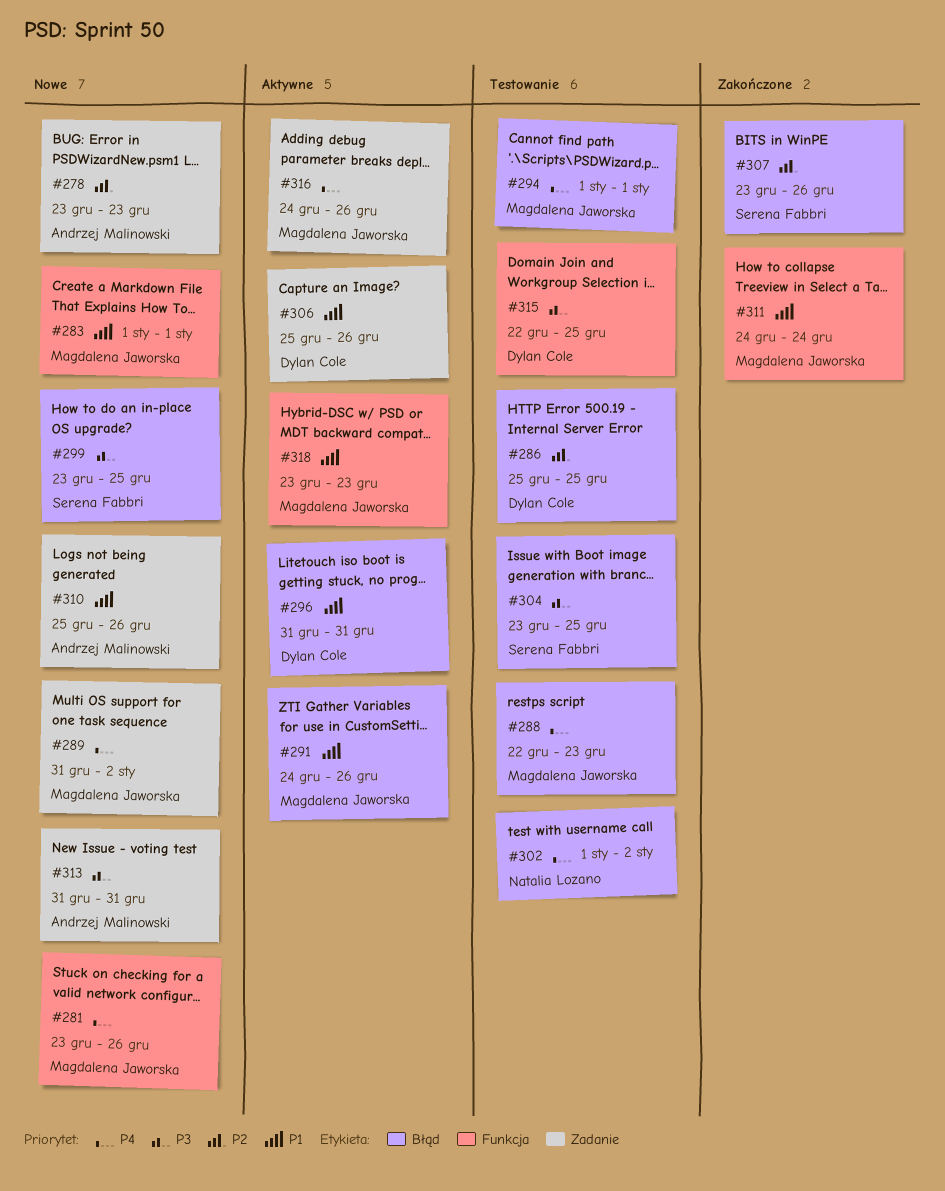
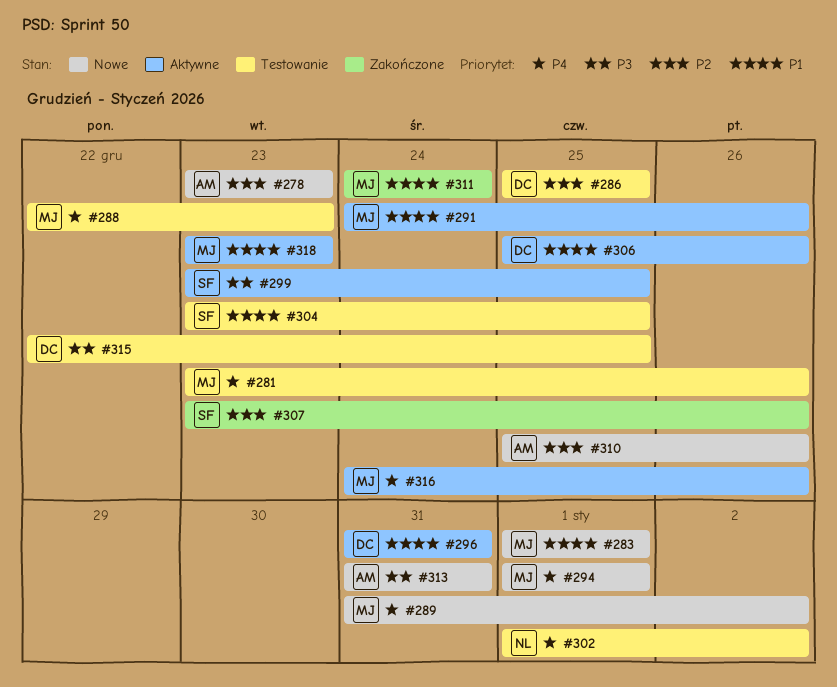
#281, status: Nowe -> Testowanie
#294, status: Testowanie -> Nowe
#299, status: Nowe -> Aktywne
#304, priority: P3 -> P1
#310, priority: P1 -> P2

